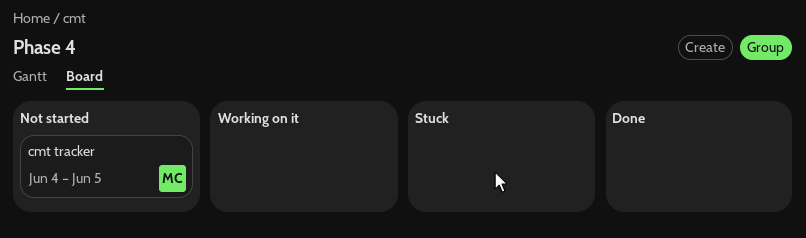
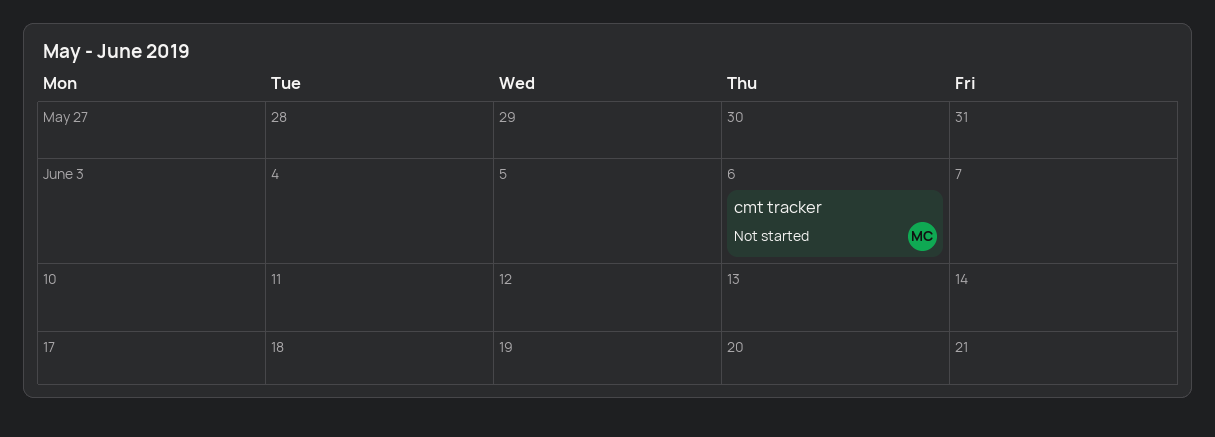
cmt tracker, due: Jun 5 -> Jun 6

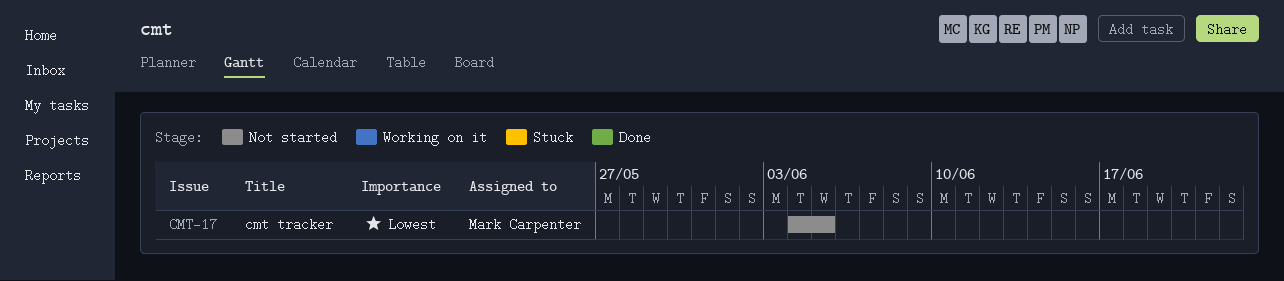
cmt tracker, due: Jun 6 -> Jun 5

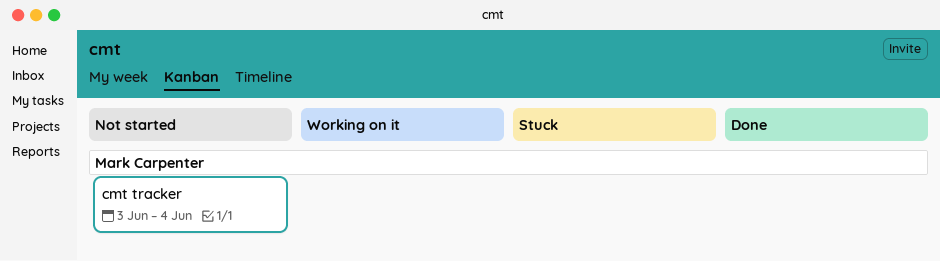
cmt tracker, start: Jun 4 -> Jun 3
cmt tracker, due: Jun 5 -> Jun 4

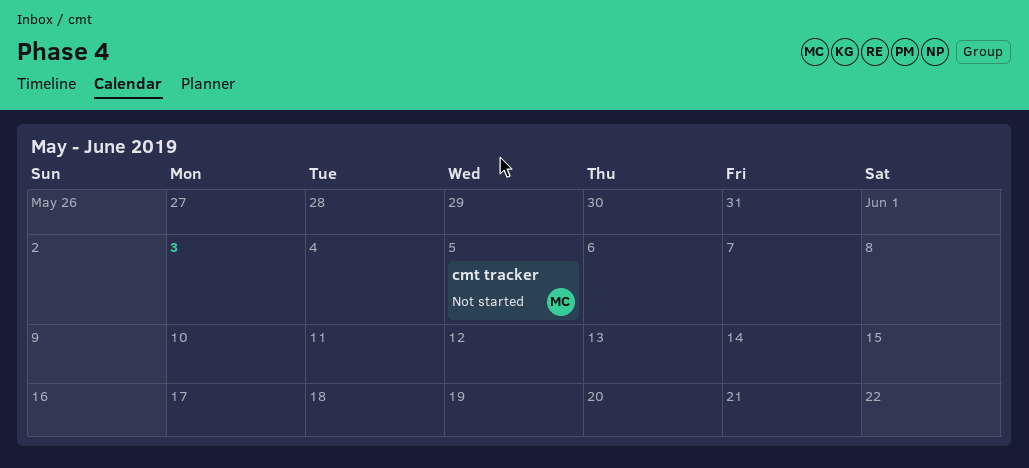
cmt tracker, due: Jun 4 -> Jun 5

